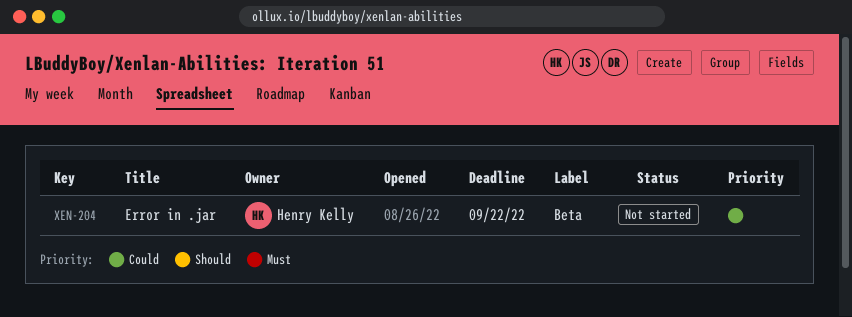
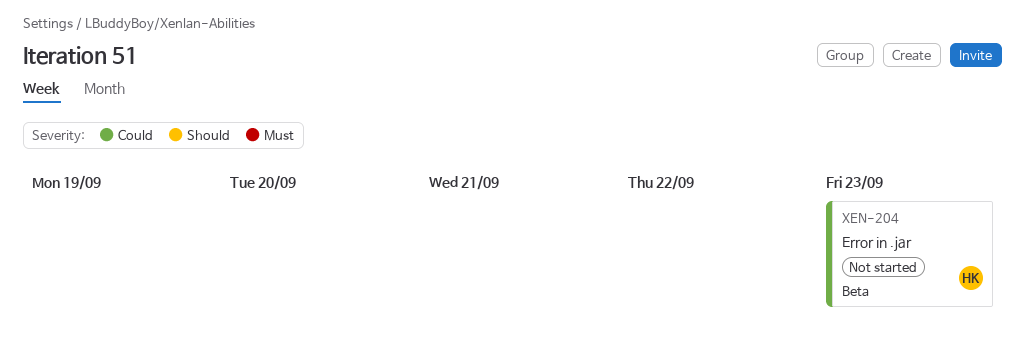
XEN-204, due: Sep 22 -> Sep 23

